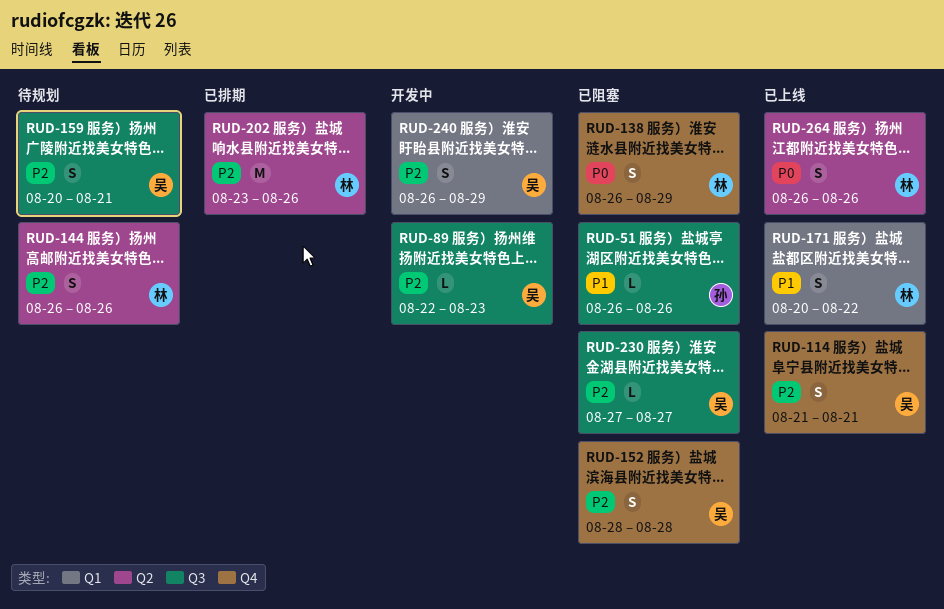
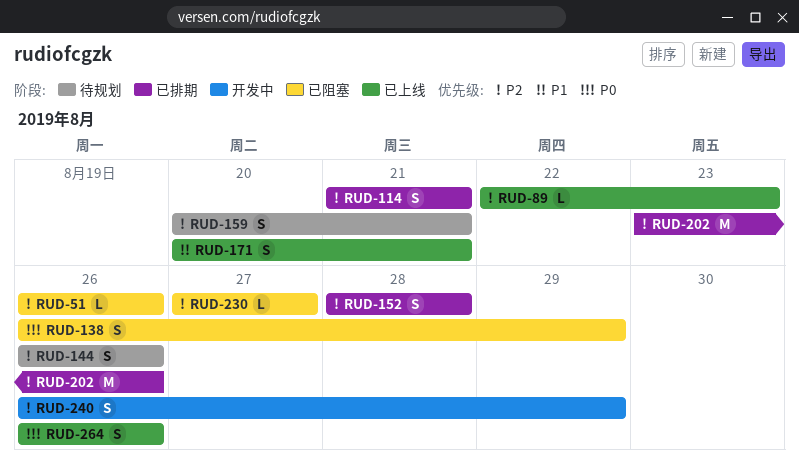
RUD-51, priority: P1 -> P2
RUD-89, status: 开发中 -> 已上线
RUD-114, status: 已上线 -> 已排期
RUD-152, status: 已阻塞 -> 已排期
RUD-171, due: Aug 22 -> Aug 21

